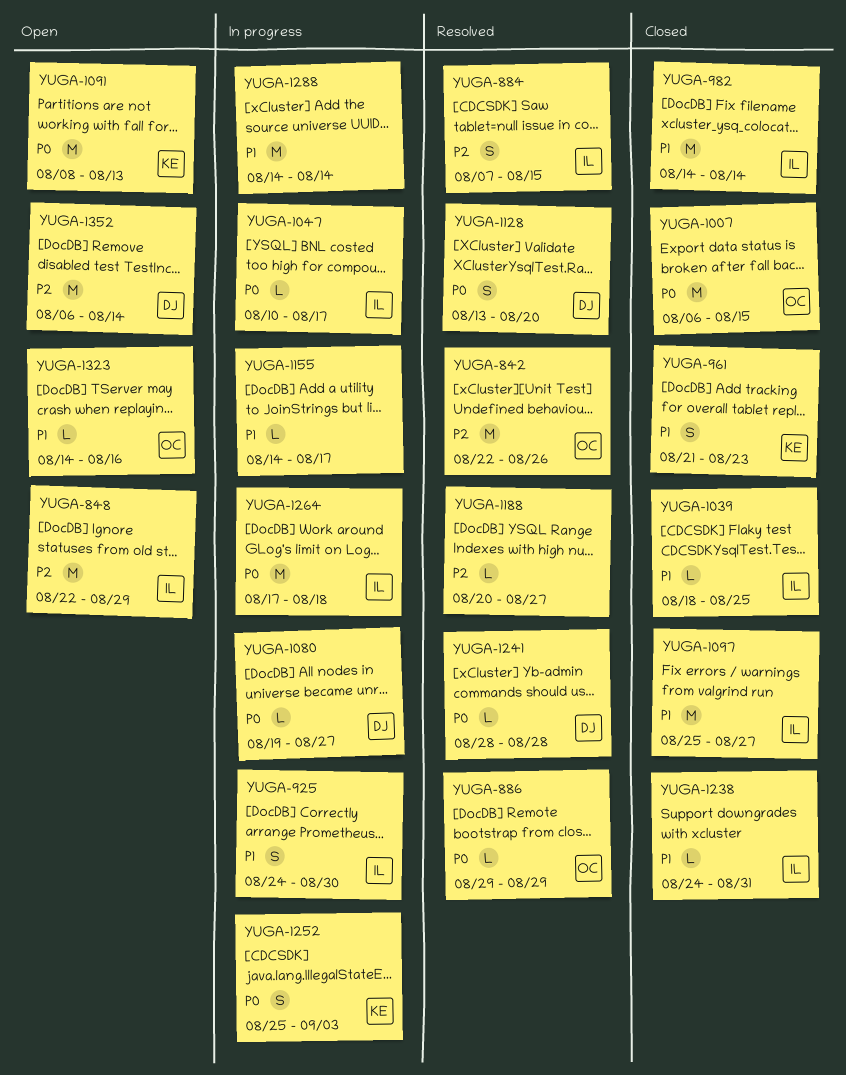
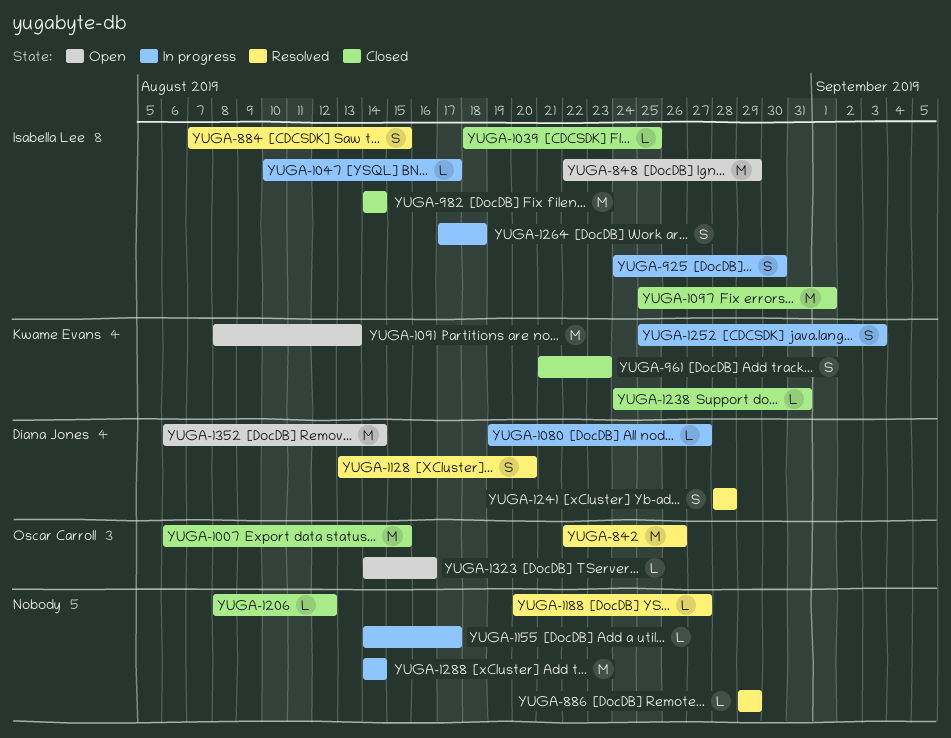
YUGA-886, owner: Oscar Carroll -> none
YUGA-1097, due: Aug 27 -> Sep 1
YUGA-1206: none -> present
YUGA-1238, owner: Isabella Lee -> Kwame Evans
YUGA-1241, estimate: L -> S
YUGA-1264, estimate: M -> S

